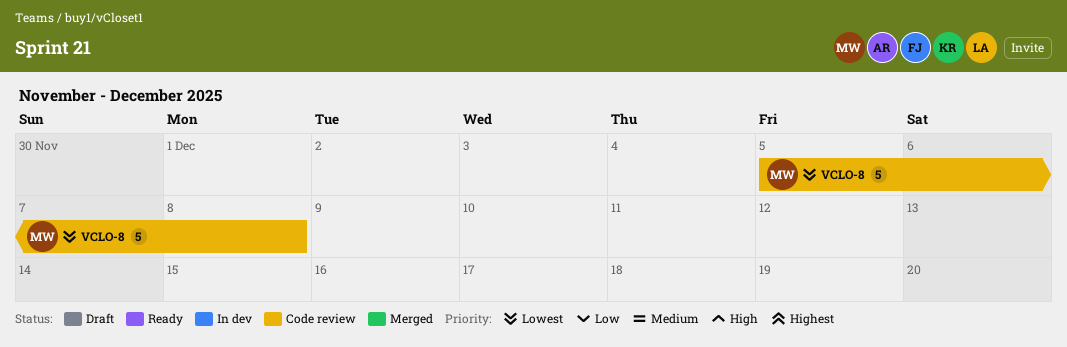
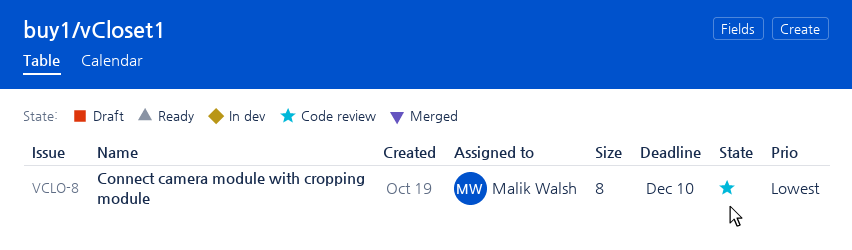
VCLO-8, estimate: 5 -> 8
VCLO-8, due: Dec 8 -> Dec 10

